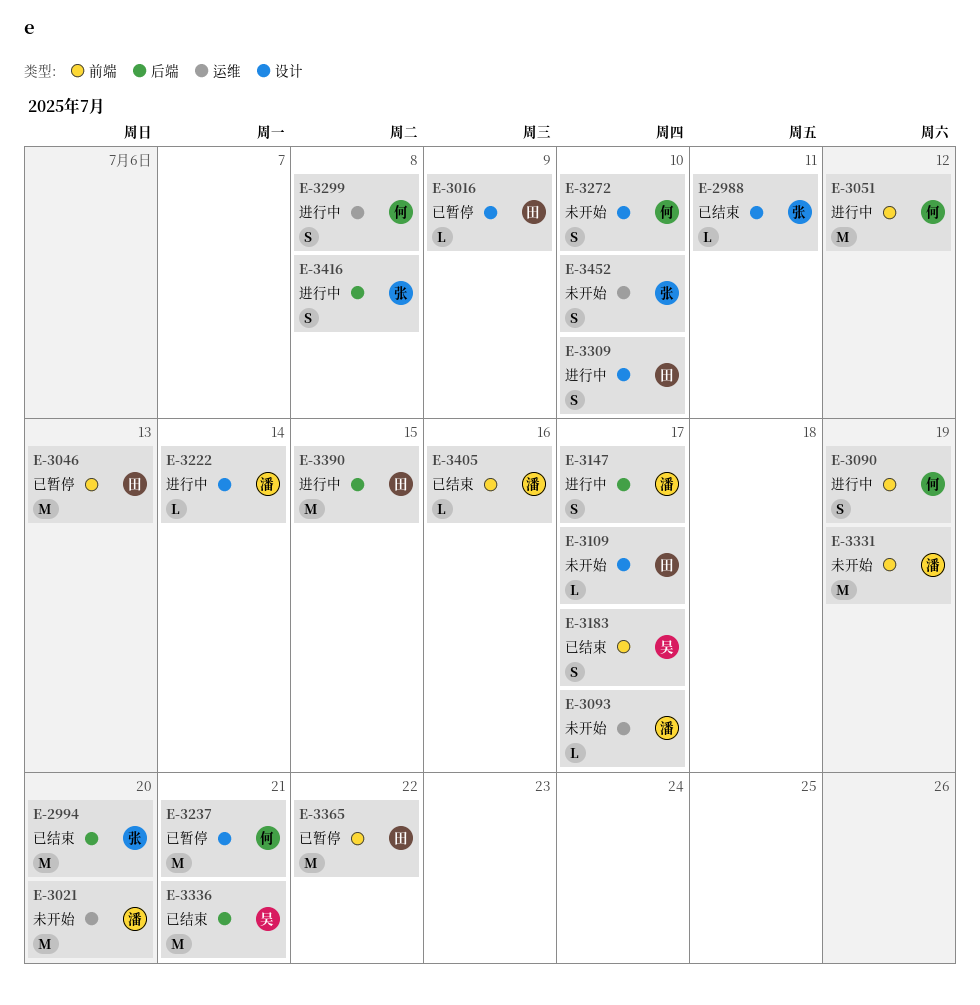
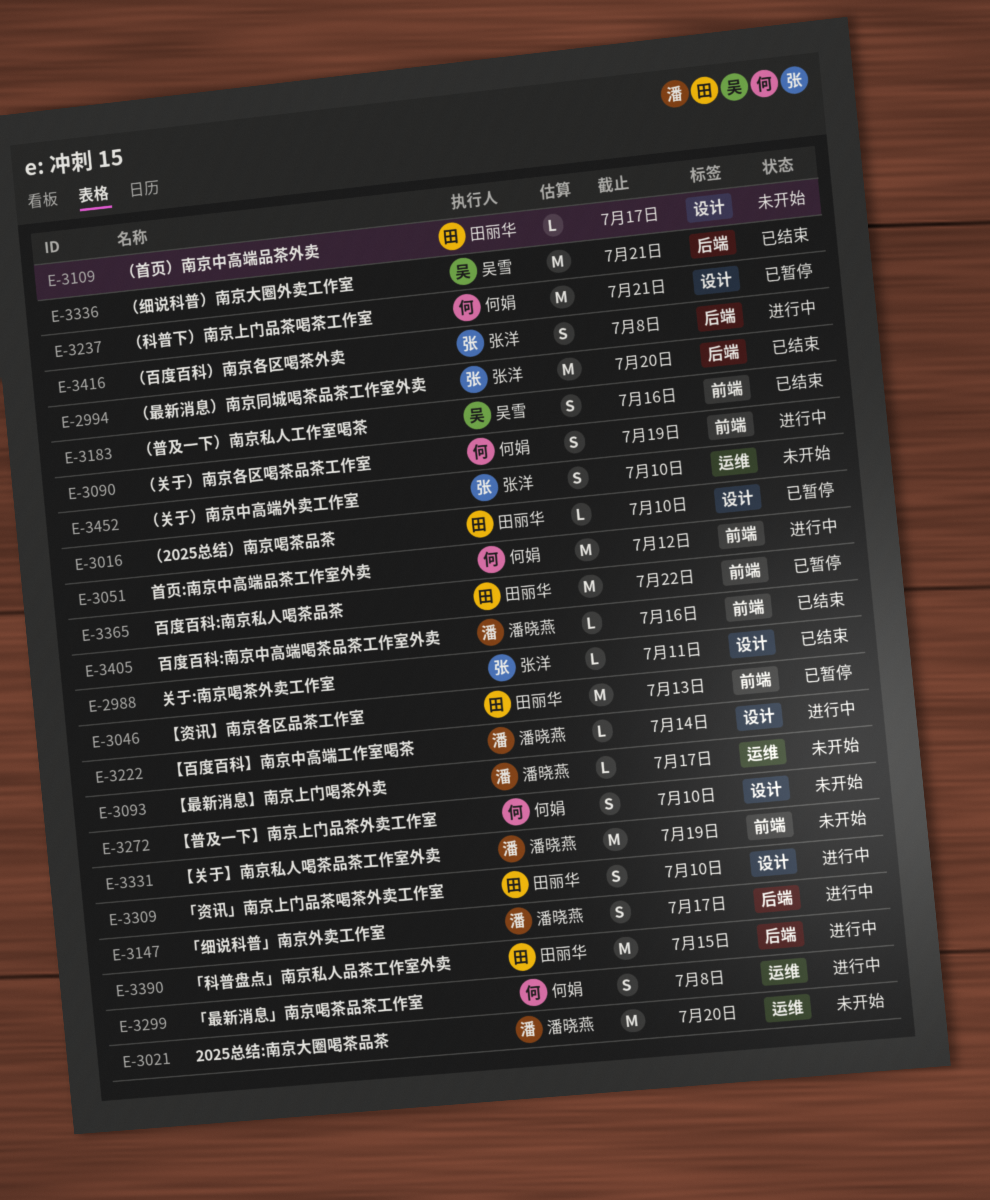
E-3016, due: Jul 9 -> Jul 10
E-3183, due: Jul 17 -> Jul 16

